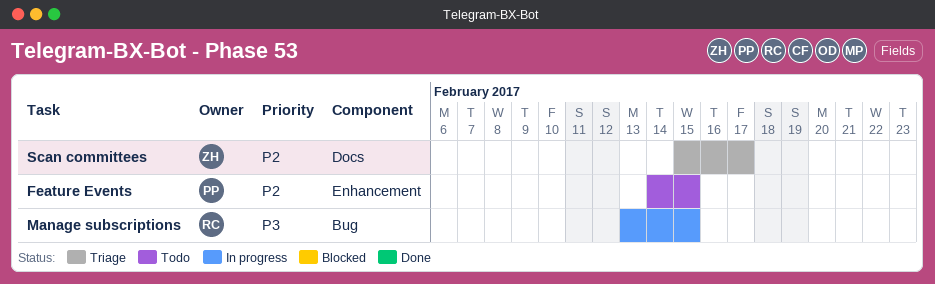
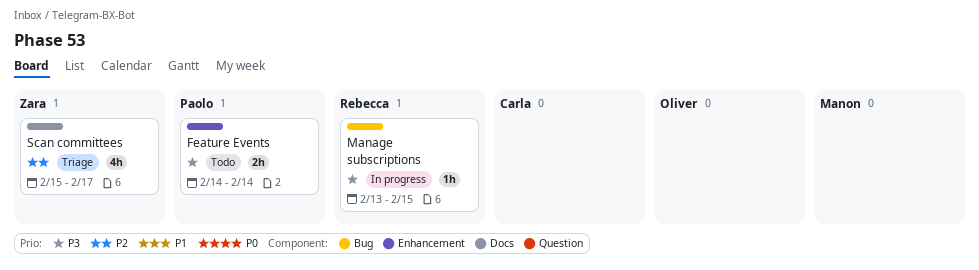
Feature Events, priority: P2 -> P3
Feature Events, due: Feb 15 -> Feb 14

